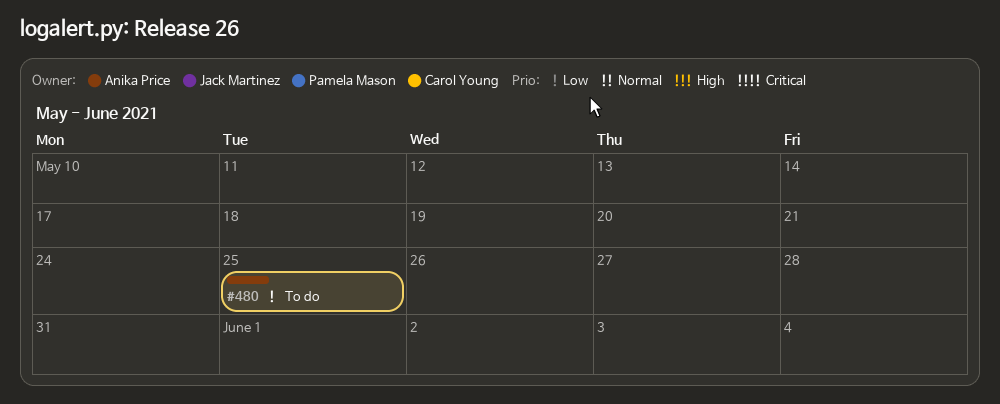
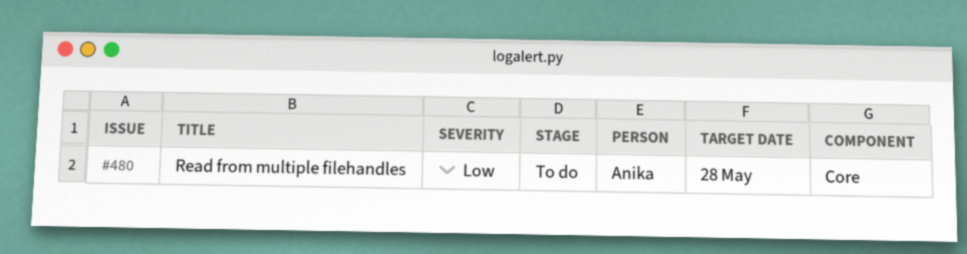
#480, due: May 25 -> May 28

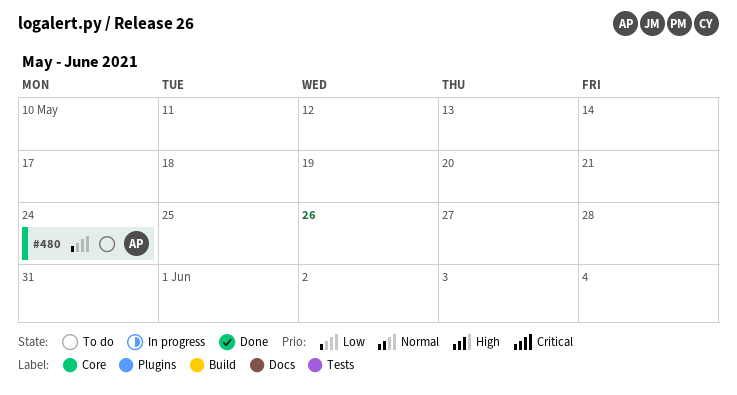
#480, due: May 28 -> May 24

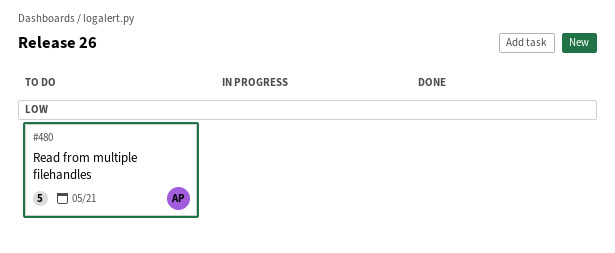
#480, due: May 24 -> May 21

